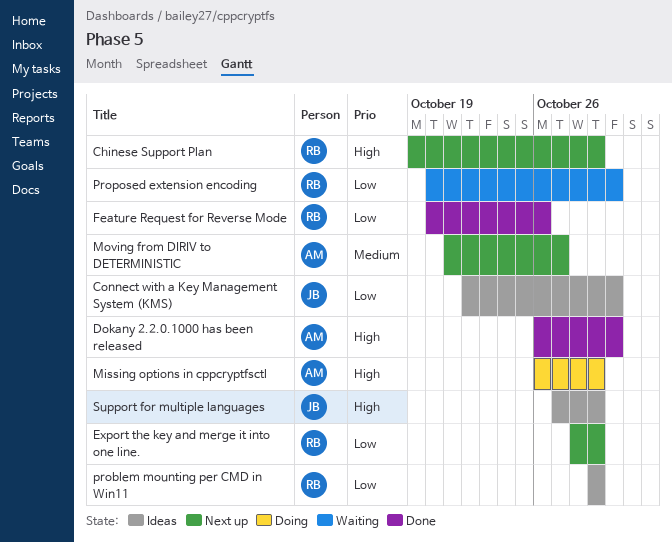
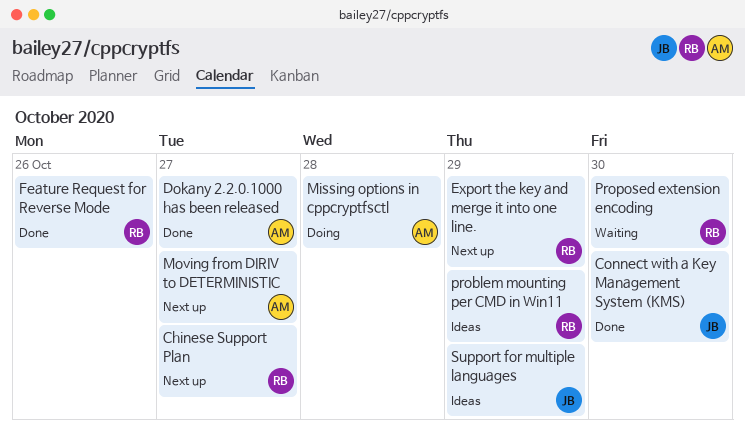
Chinese Support Plan, due: Oct 29 -> Oct 27
Connect with a Key Management System (KMS), status: Ideas -> Done
Dokany 2.2.0.1000 has been released, due: Oct 30 -> Oct 27
Missing options in cppcryptfsctl, due: Oct 29 -> Oct 28

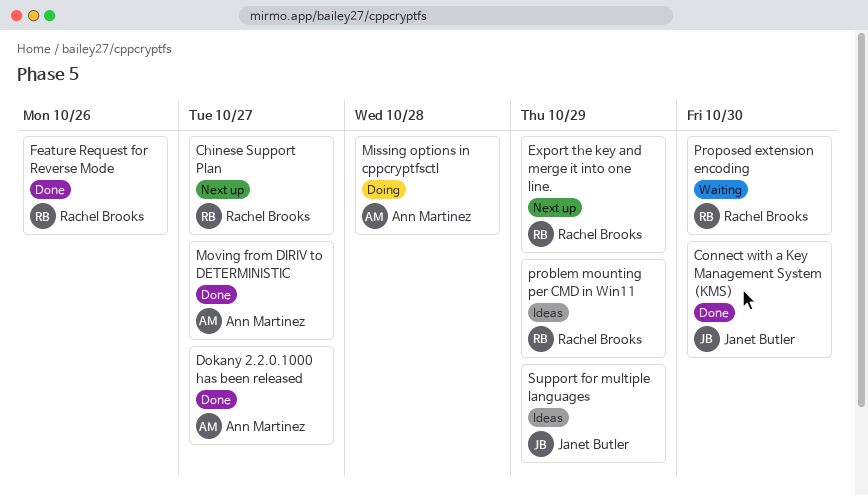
Moving from DIRIV to DETERMINISTIC, status: Next up -> Done

